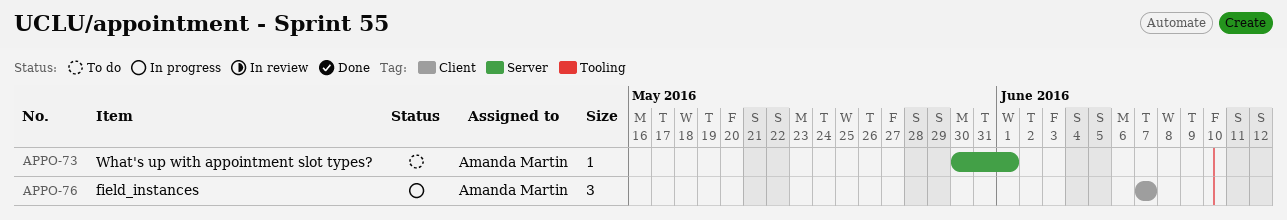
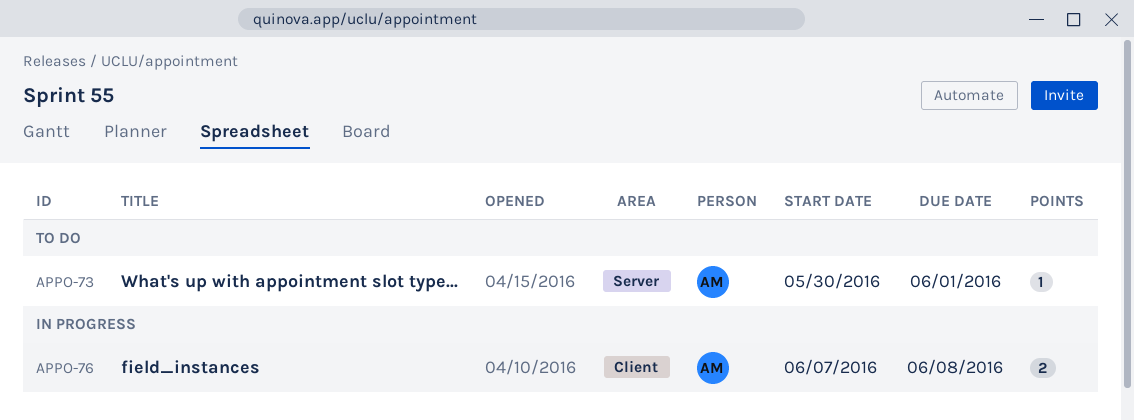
APPO-76, estimate: 3 -> 2
APPO-76, due: Jun 7 -> Jun 8

